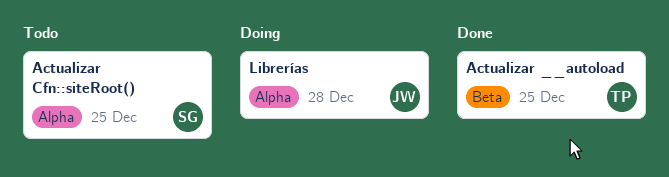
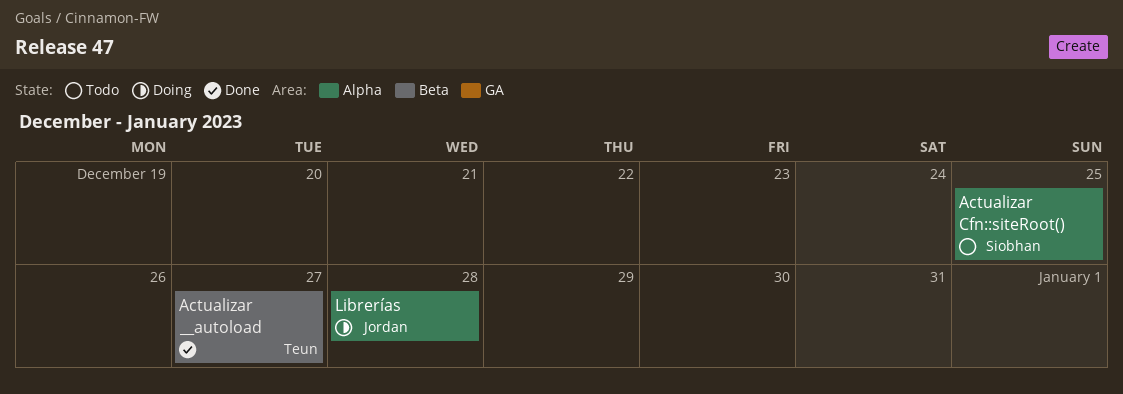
Actualizar __autoload, due: Dec 25 -> Dec 27

